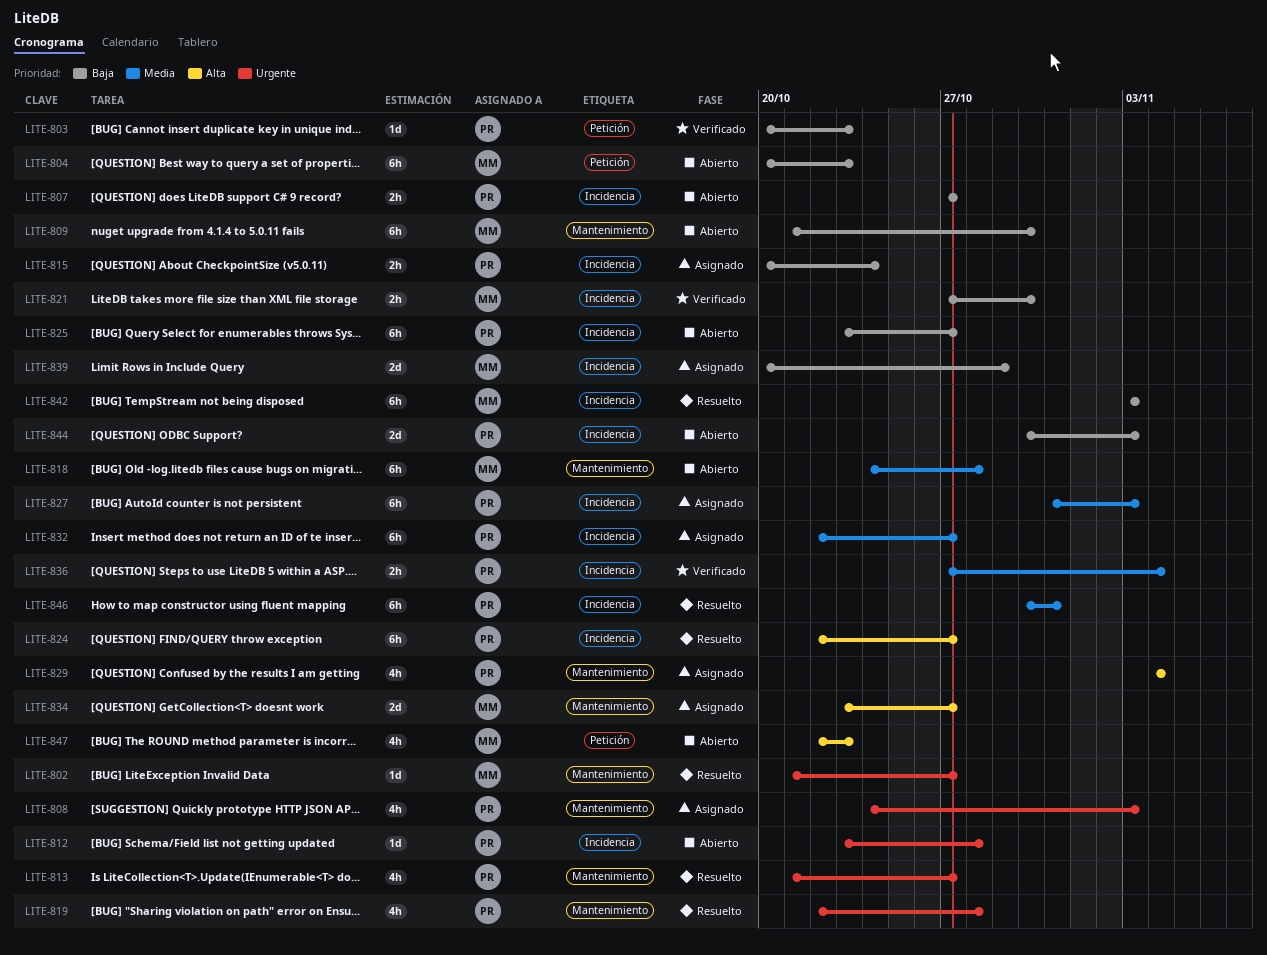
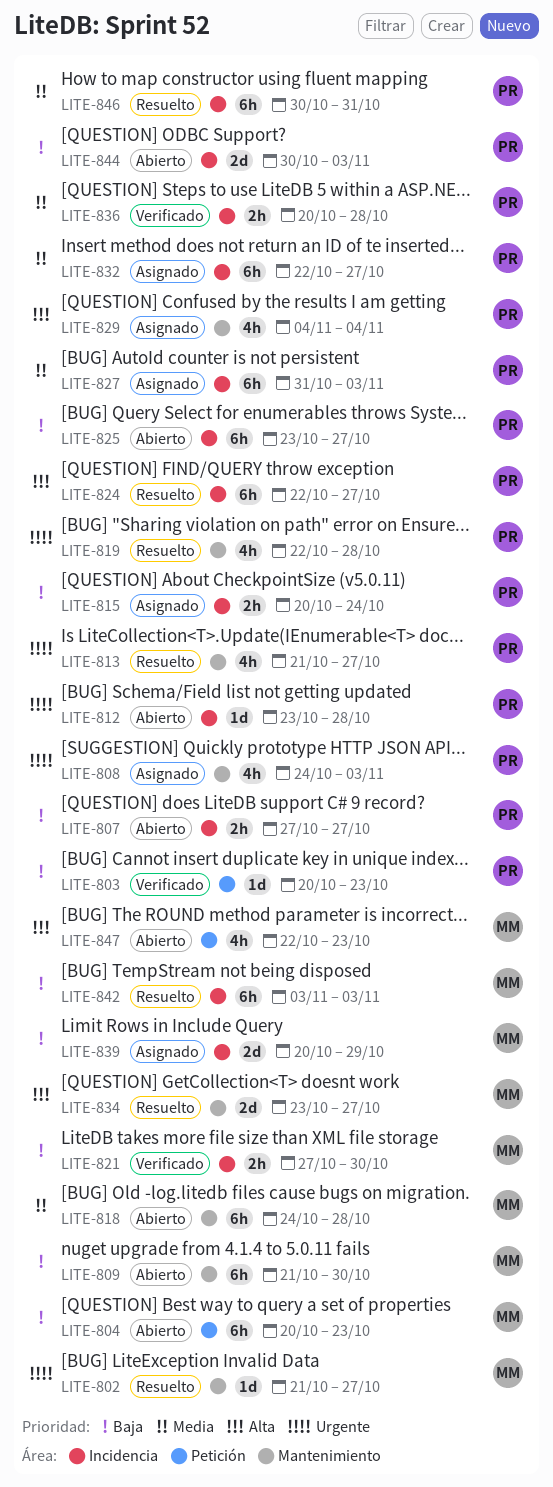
LITE-834, status: Asignado -> Resuelto
LITE-836, start: Oct 27 -> Oct 20
LITE-836, due: Nov 4 -> Oct 28

